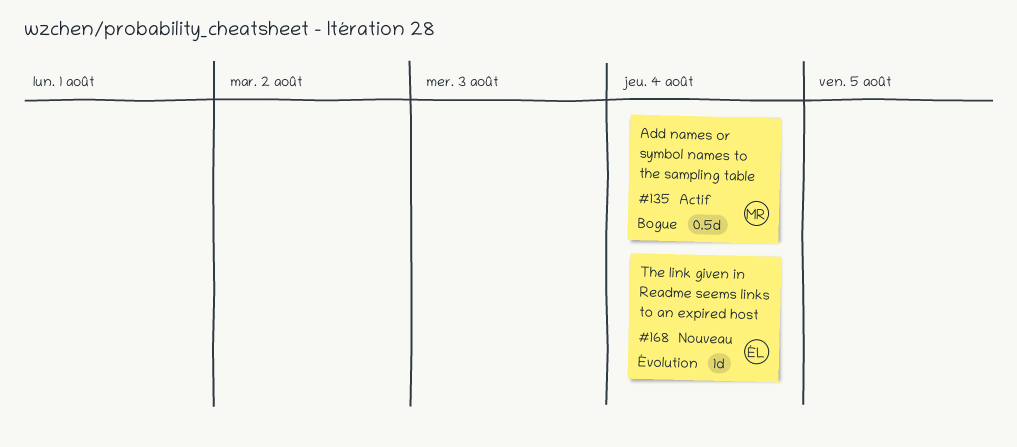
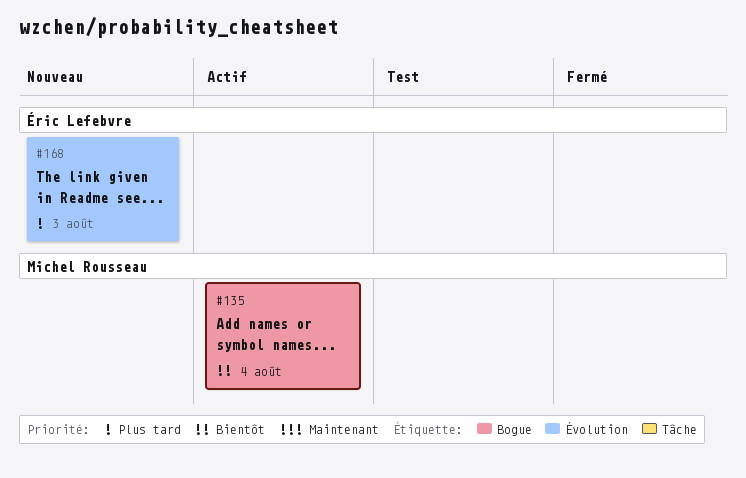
#168, due: Aug 4 -> Aug 3

